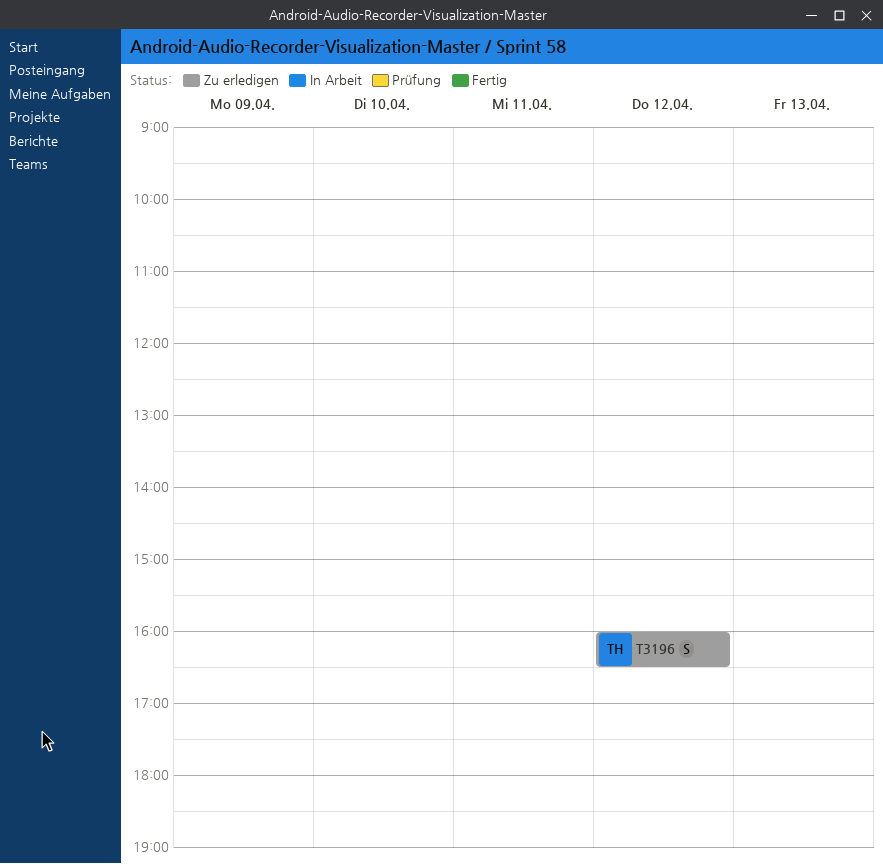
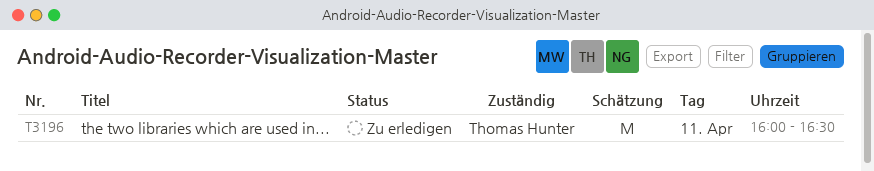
T3196, estimate: S -> M
T3196, day: Apr 12 -> Apr 11

